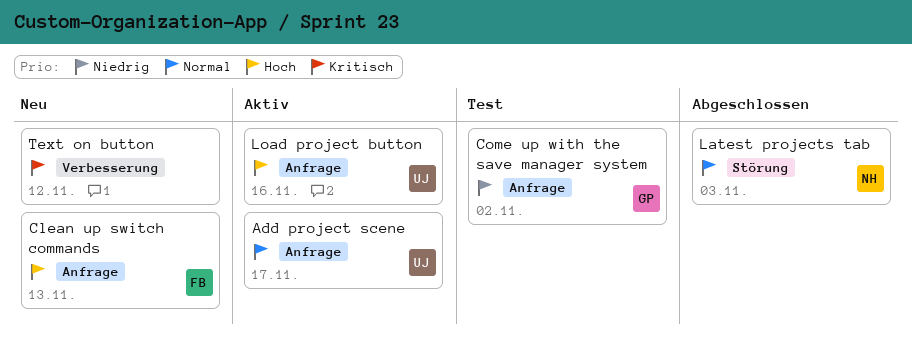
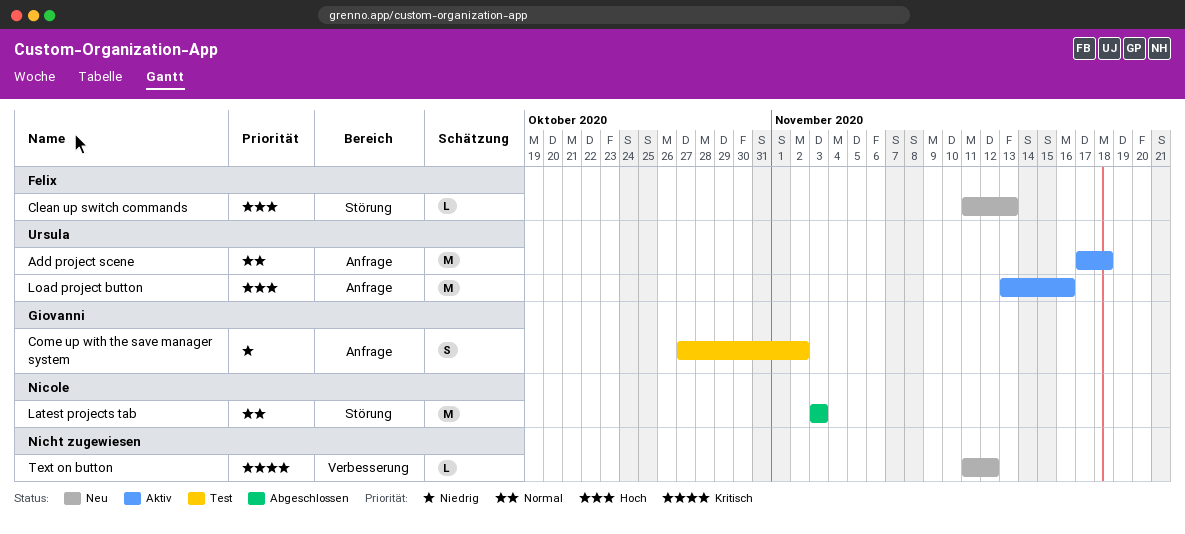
Add project scene, due: Nov 17 -> Nov 18
Clean up switch commands, label: Anfrage -> Störung

